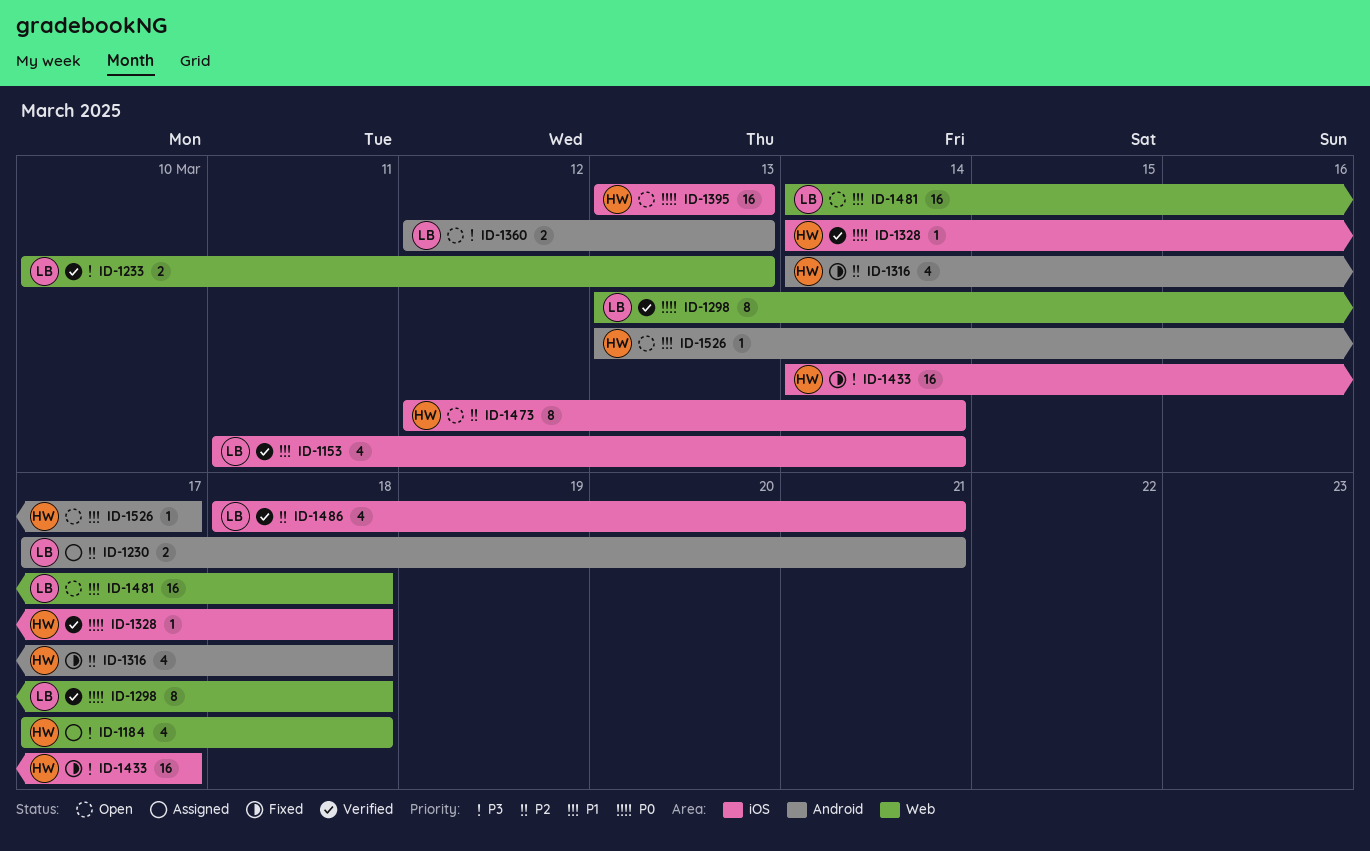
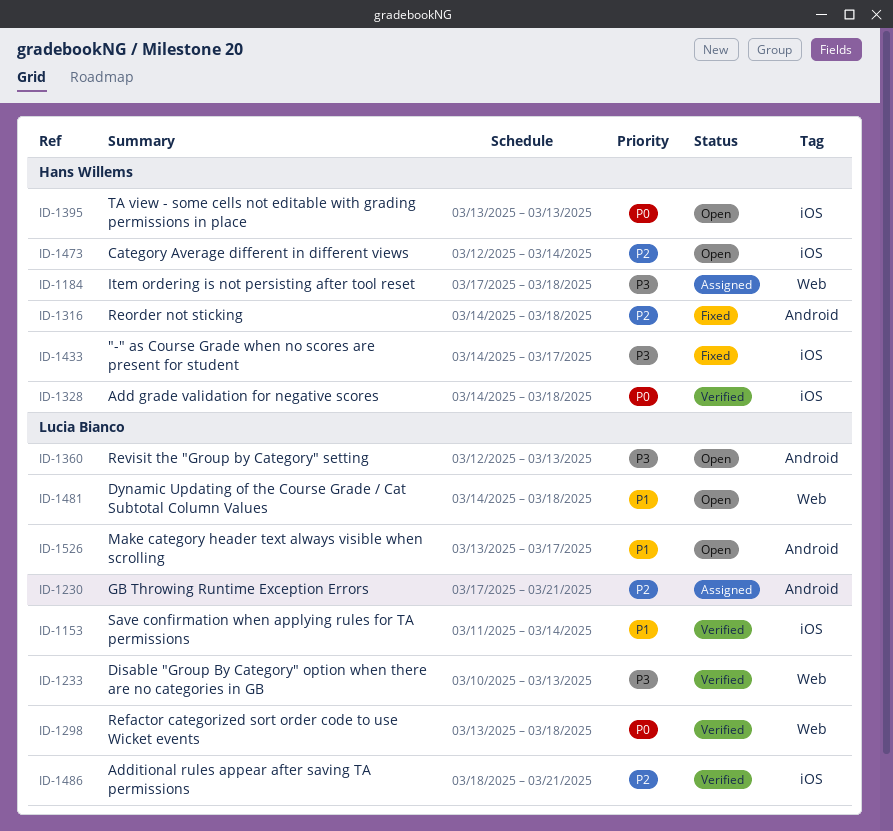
ID-1526, owner: Hans Willems -> Lucia Bianco

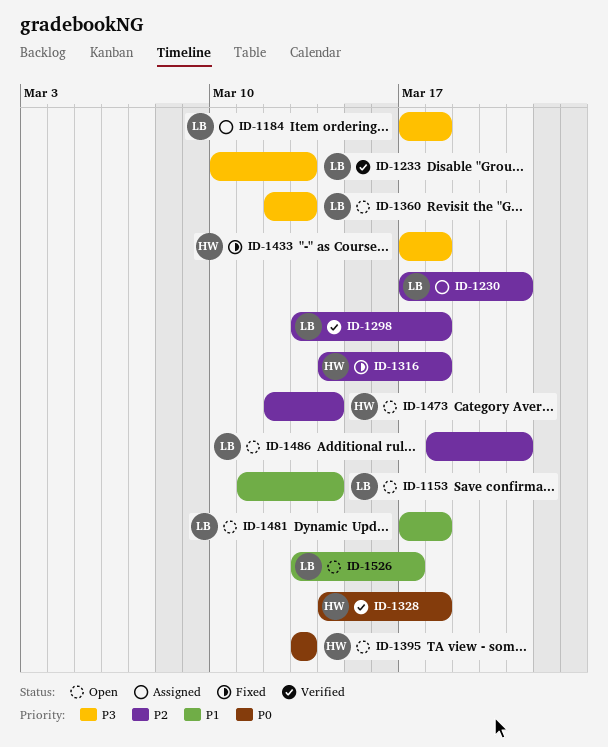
ID-1153, status: Verified -> Open
ID-1184, owner: Hans Willems -> Lucia Bianco
ID-1298, priority: P0 -> P2
ID-1433, start: Mar 14 -> Mar 17
ID-1433, due: Mar 17 -> Mar 18
ID-1481, start: Mar 14 -> Mar 17
ID-1486, status: Verified -> Open

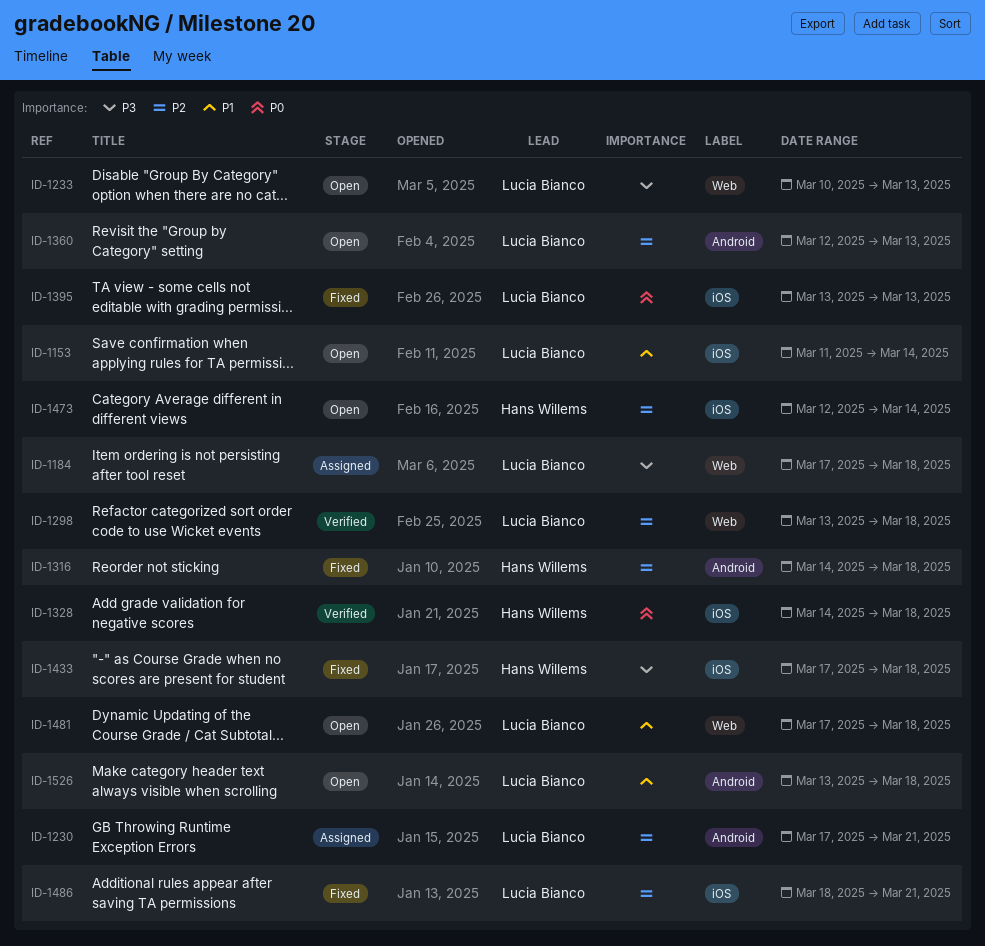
ID-1233, status: Verified -> Open
ID-1360, priority: P3 -> P2
ID-1395, status: Open -> Fixed
ID-1395, owner: Hans Willems -> Lucia Bianco
ID-1486, status: Open -> Fixed
ID-1526, due: Mar 17 -> Mar 18

